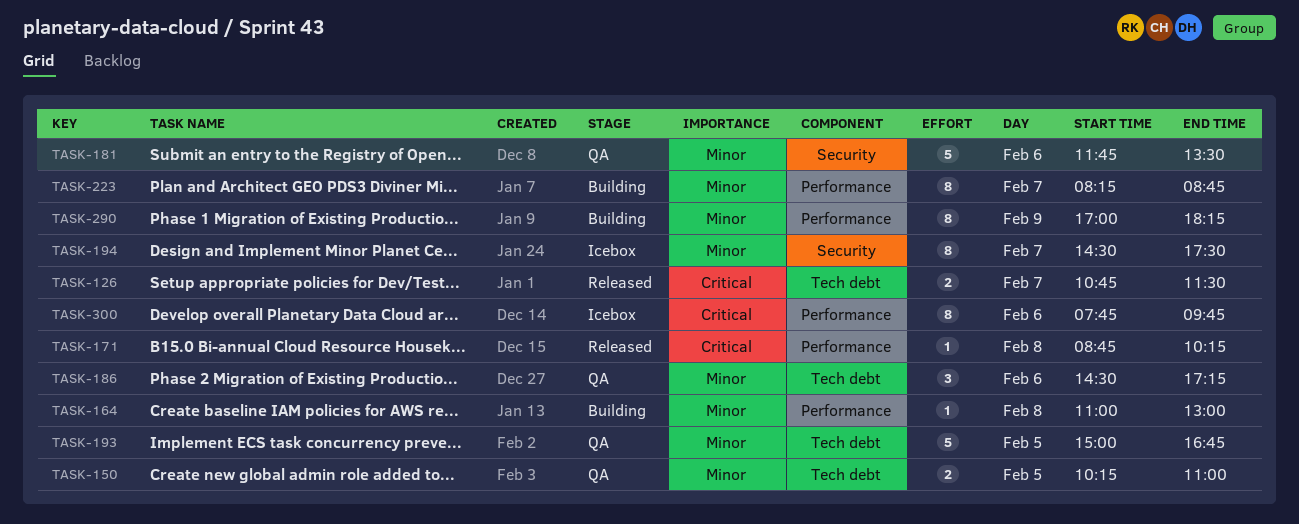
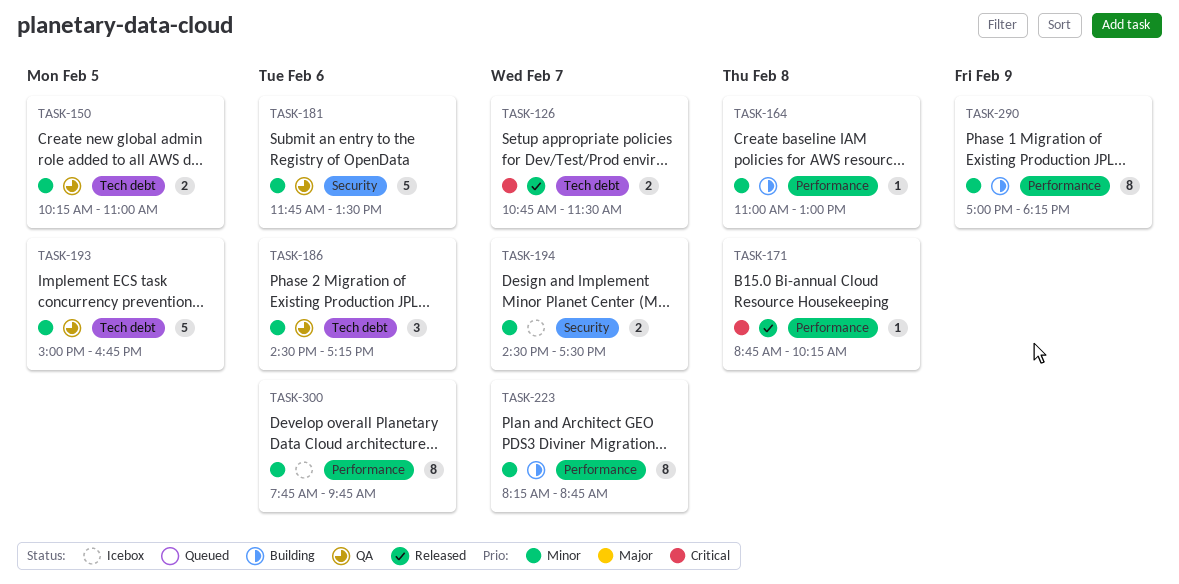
TASK-194, estimate: 8 -> 2
TASK-300, priority: Critical -> Minor

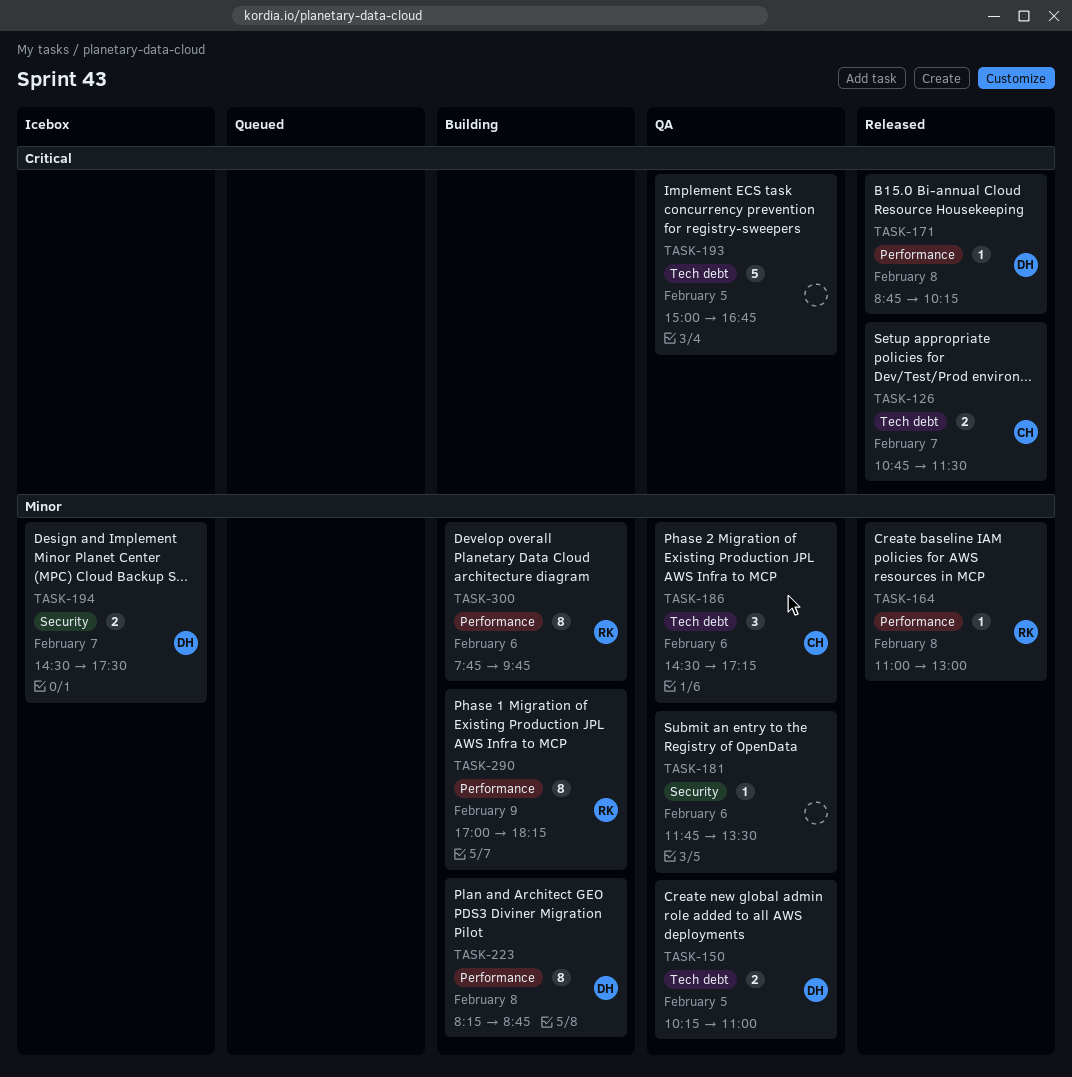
TASK-164, status: Building -> Released
TASK-181, estimate: 5 -> 1
TASK-193, priority: Minor -> Critical
TASK-223, day: Feb 7 -> Feb 8
TASK-300, status: Icebox -> Building

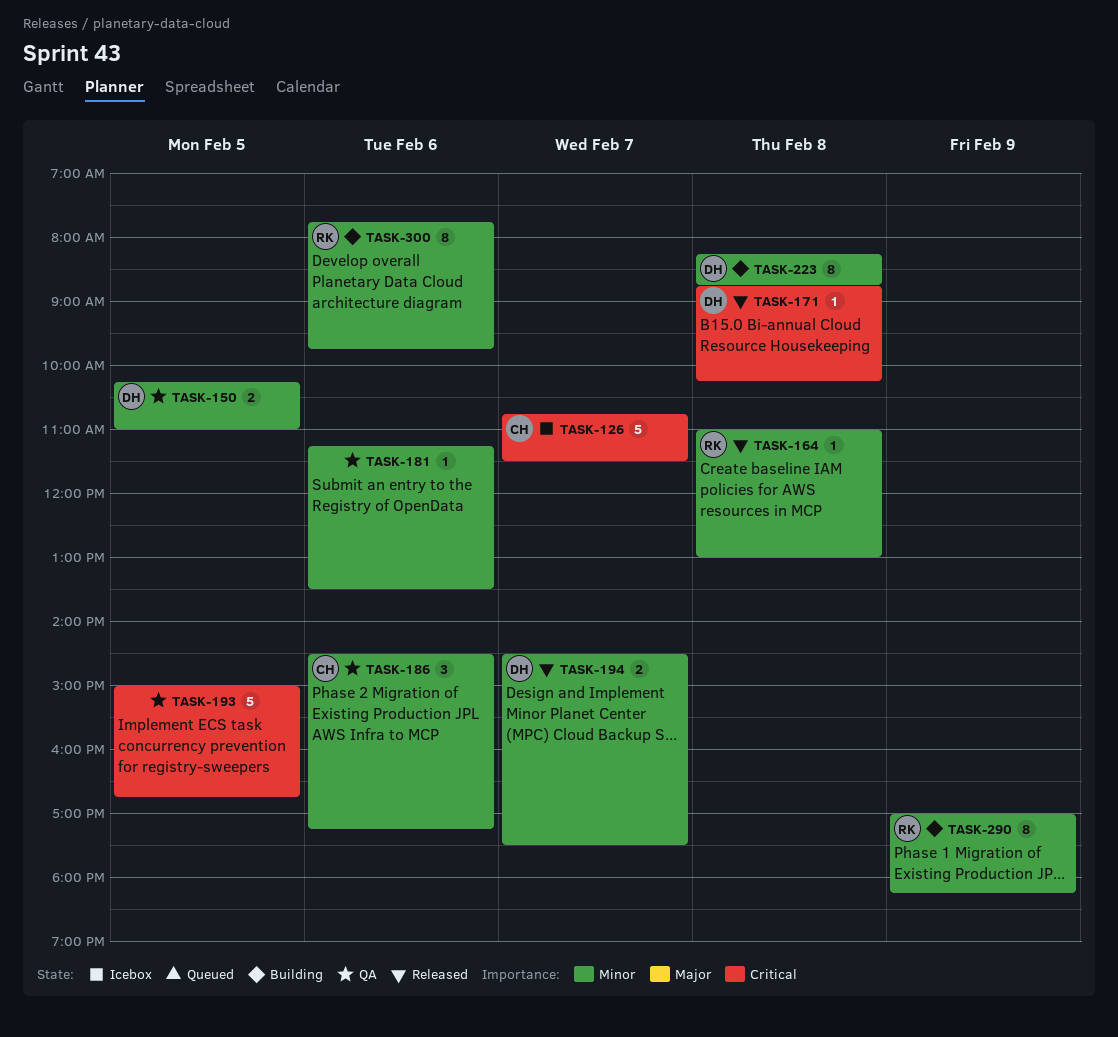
TASK-126, status: Released -> Icebox
TASK-126, estimate: 2 -> 5
TASK-181, begins: 11:45 -> 11:15
TASK-194, status: Icebox -> Released

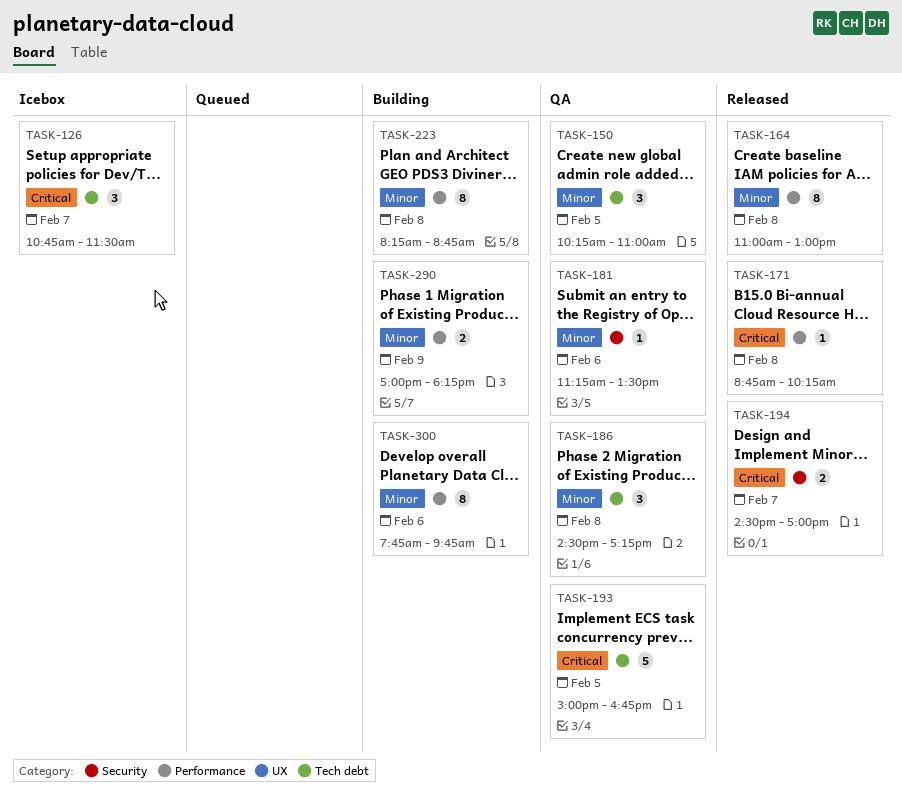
TASK-126, estimate: 5 -> 3
TASK-150, estimate: 2 -> 3
TASK-164, estimate: 1 -> 8
TASK-186, day: Feb 6 -> Feb 8
TASK-194, priority: Minor -> Critical
TASK-194, ends: 17:30 -> 17:00
TASK-290, estimate: 8 -> 2

